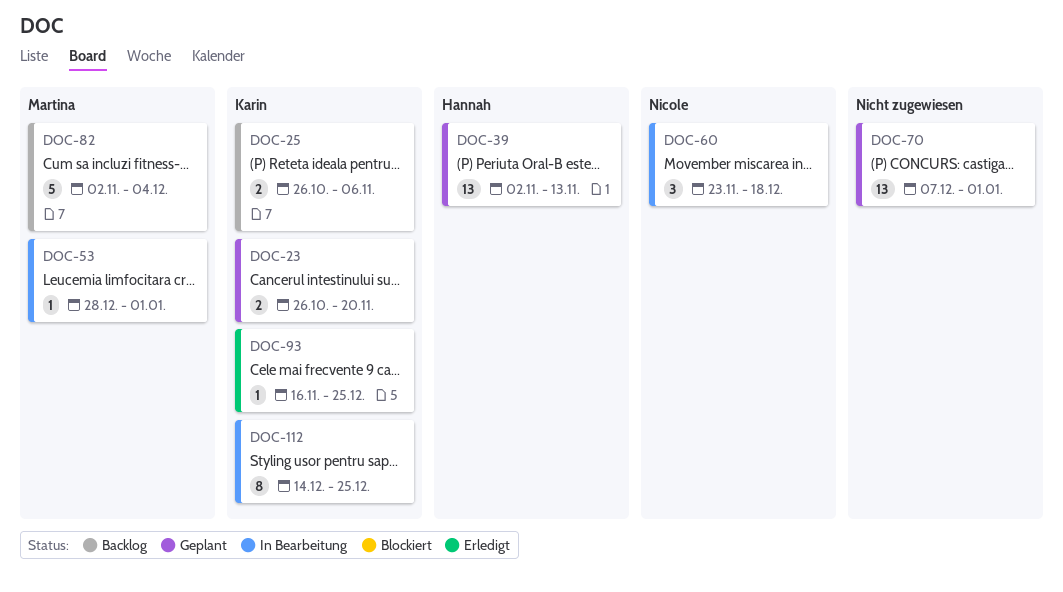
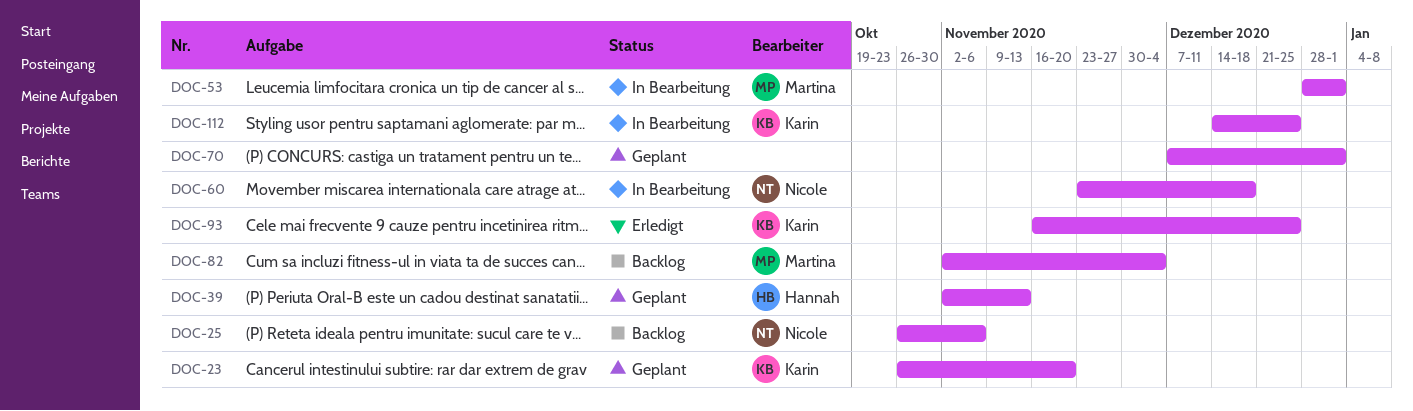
DOC-25, owner: Karin -> Nicole

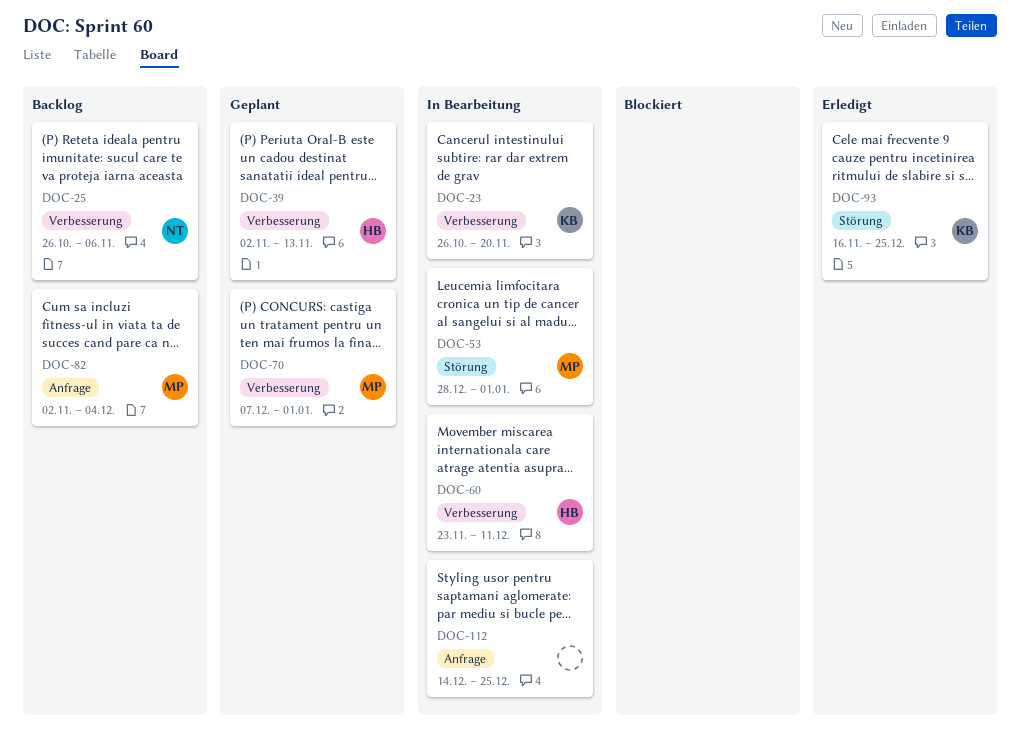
DOC-23, status: Geplant -> In Bearbeitung
DOC-60, owner: Nicole -> Hannah
DOC-60, due: Dec 18 -> Dec 11
DOC-70, owner: none -> Martina
DOC-112, owner: Karin -> none

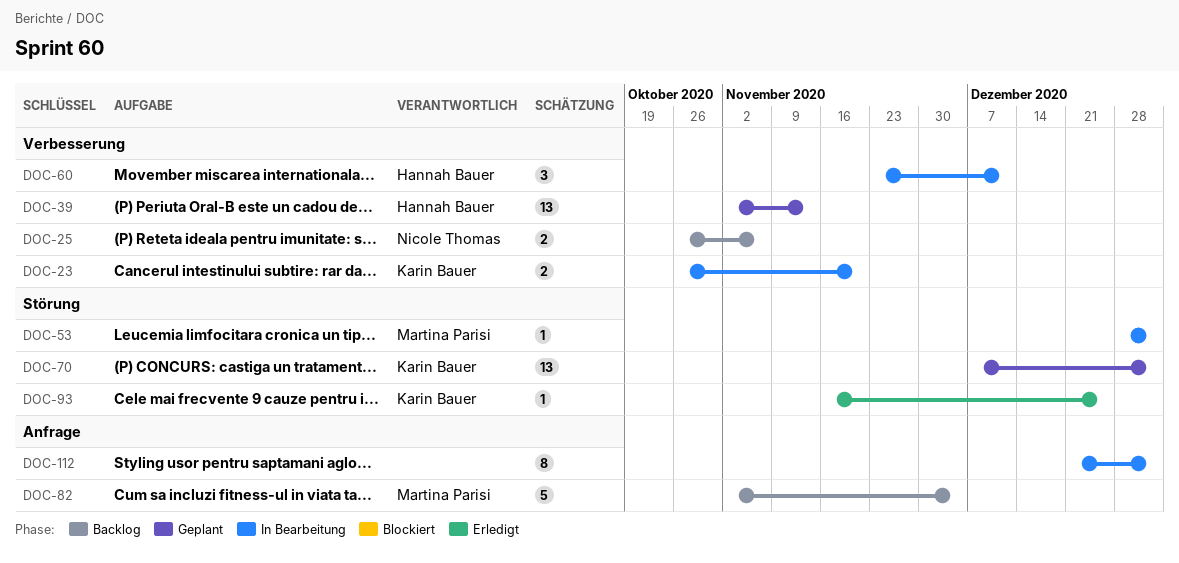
DOC-70, owner: Martina Parisi -> Karin Bauer
DOC-70, label: Verbesserung -> Störung
DOC-112, start: Dec 14 -> Dec 21
DOC-112, due: Dec 25 -> Jan 1

